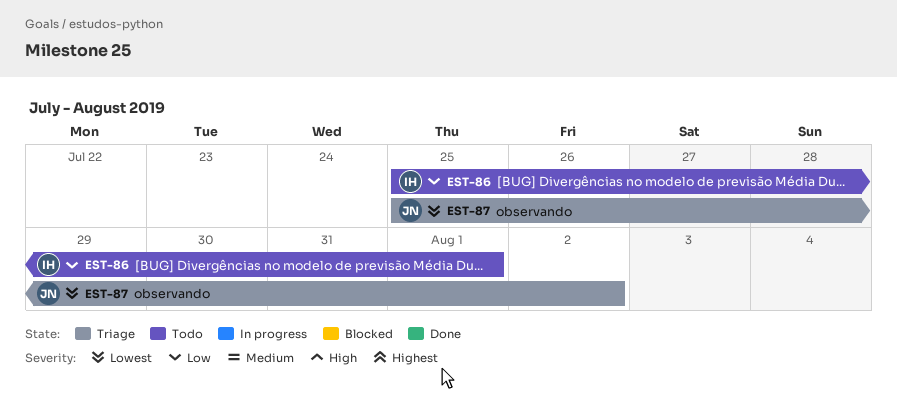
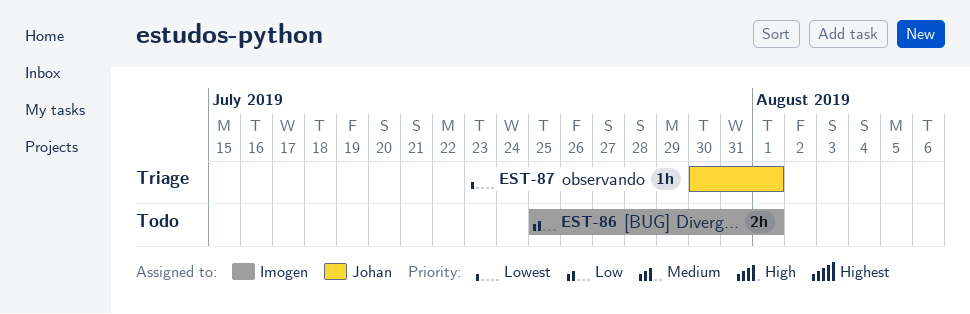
EST-87, start: Jul 25 -> Jul 30
EST-87, due: Aug 2 -> Aug 1

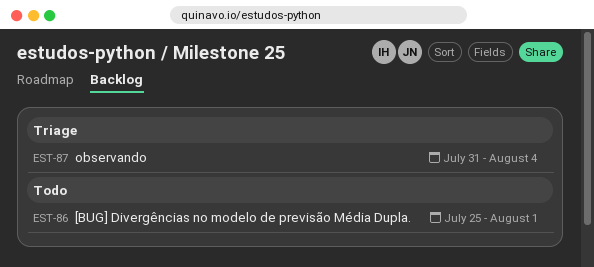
EST-87, start: Jul 30 -> Jul 31
EST-87, due: Aug 1 -> Aug 4

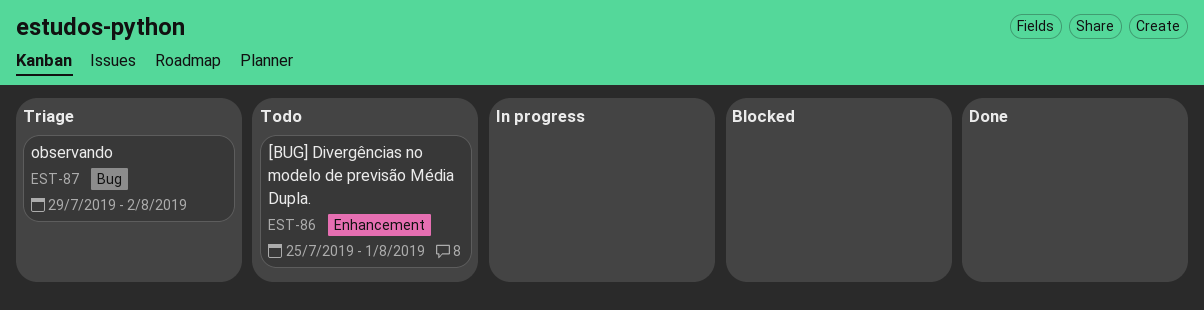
EST-87, start: Jul 31 -> Jul 29
EST-87, due: Aug 4 -> Aug 2

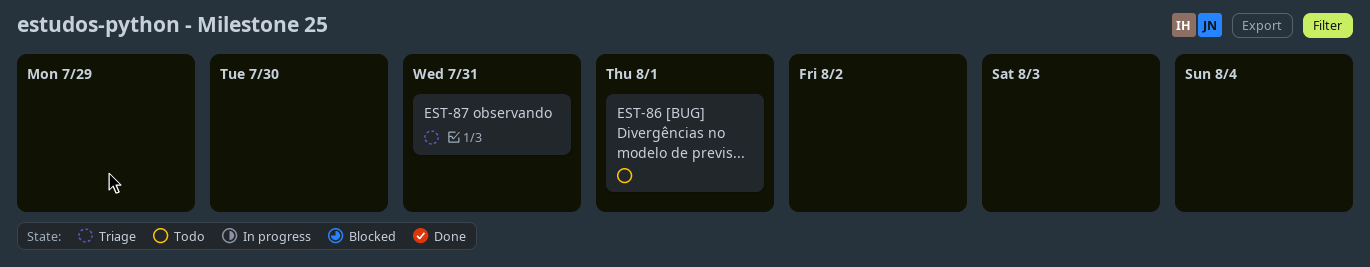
EST-87, due: Aug 2 -> Jul 31

